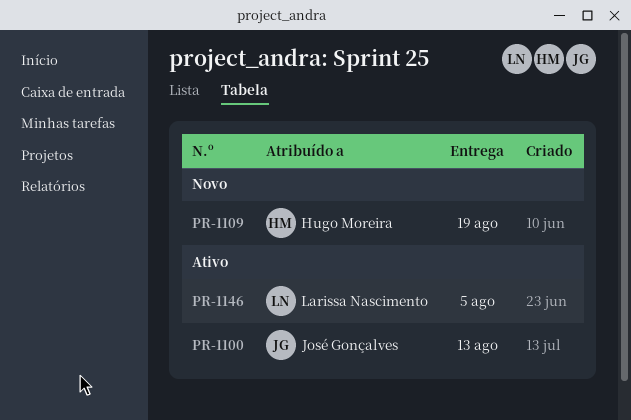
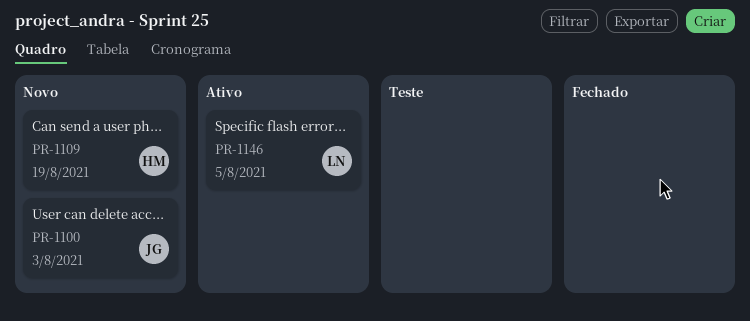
PR-1100, status: Ativo -> Novo
PR-1100, due: Aug 13 -> Aug 3

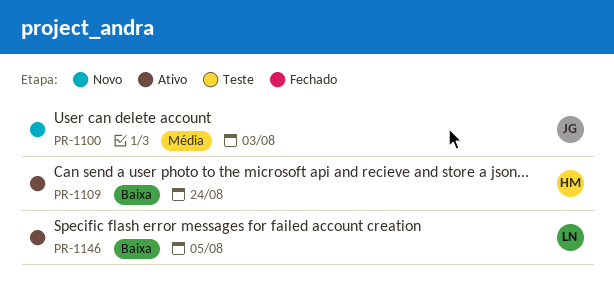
PR-1109, status: Novo -> Ativo
PR-1109, due: Aug 19 -> Aug 24

